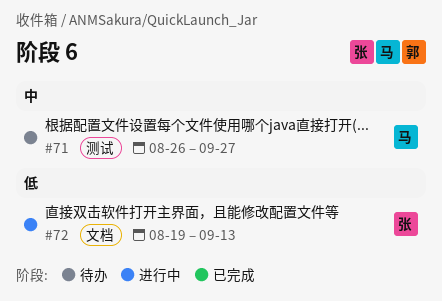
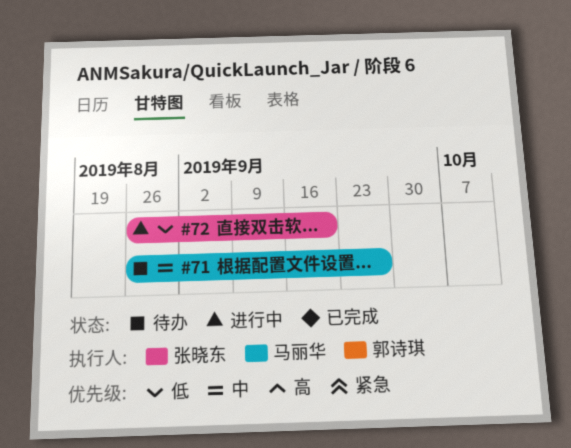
#72, start: Aug 19 -> Aug 26
#72, due: Sep 13 -> Sep 20

